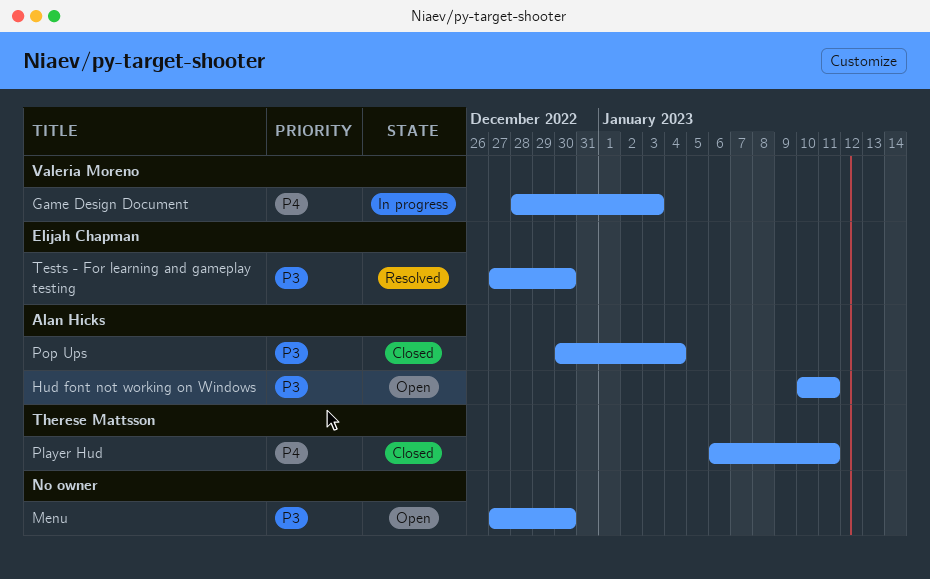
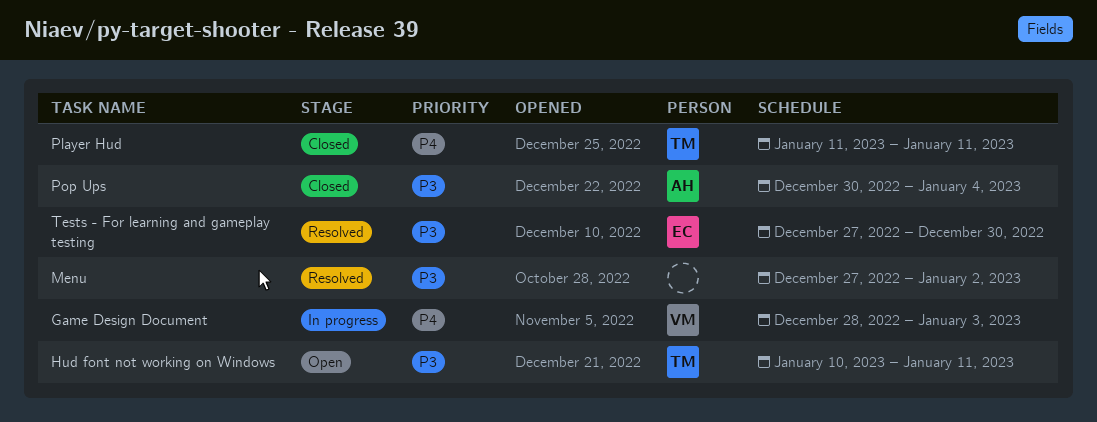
Hud font not working on Windows, owner: Alan Hicks -> Therese Mattsson
Menu, status: Open -> Resolved
Menu, due: Dec 30 -> Jan 2
Player Hud, start: Jan 6 -> Jan 11

